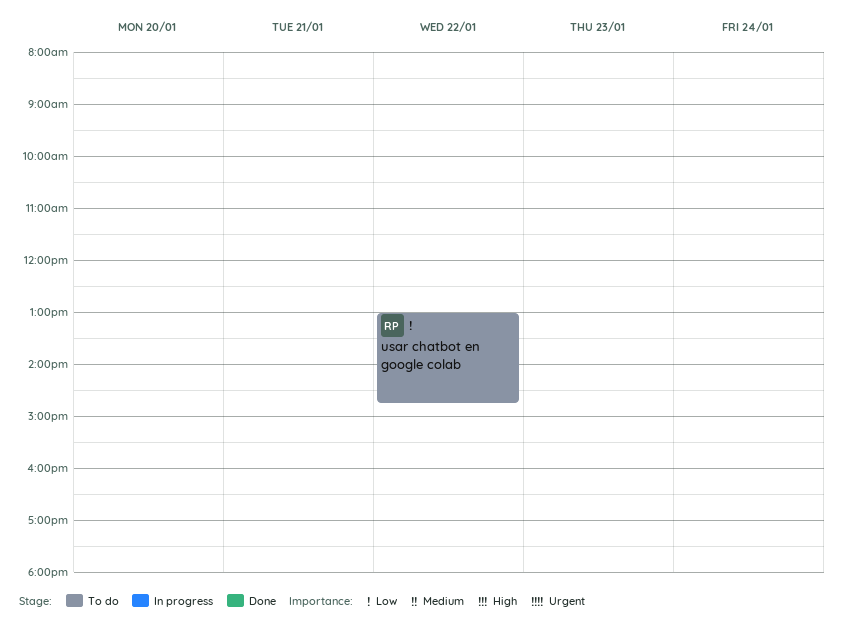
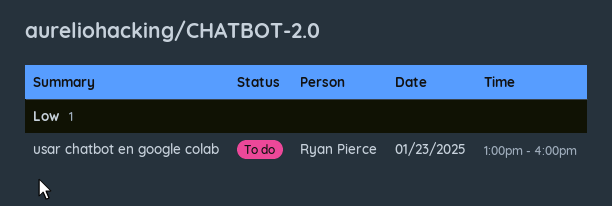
usar chatbot en google colab, day: Jan 22 -> Jan 23
usar chatbot en google colab, ends: 14:45 -> 16:00

